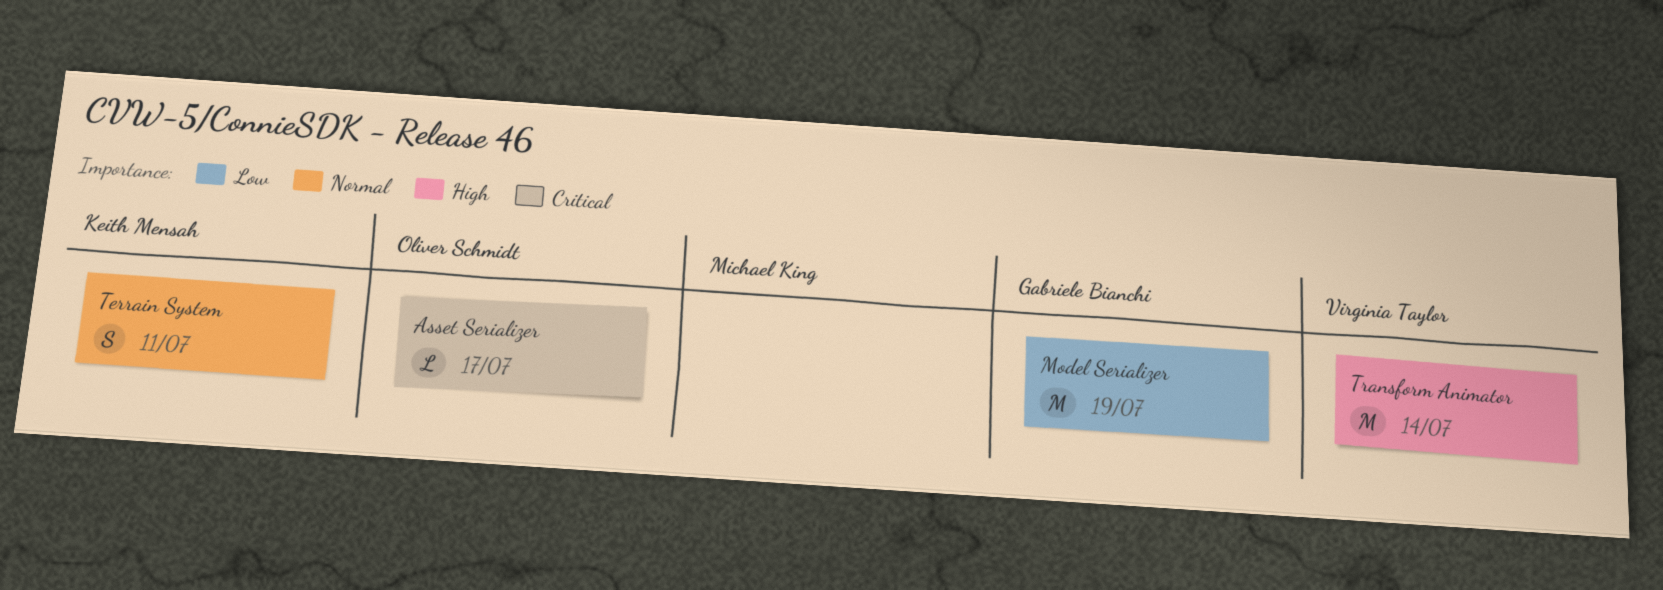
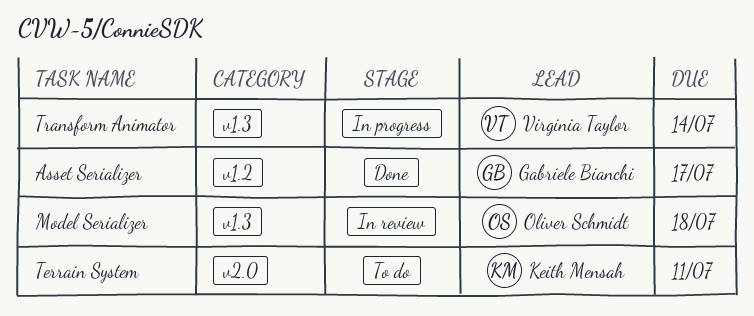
Asset Serializer, owner: Oliver Schmidt -> Gabriele Bianchi
Model Serializer, owner: Gabriele Bianchi -> Oliver Schmidt
Model Serializer, due: Jul 19 -> Jul 18

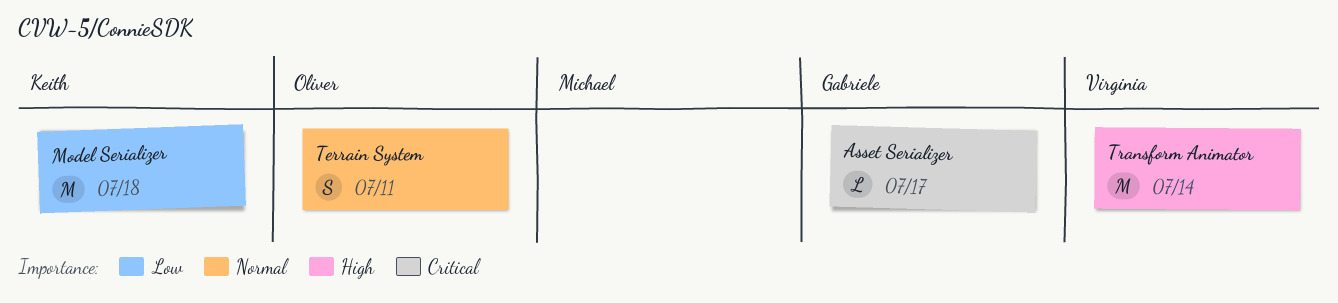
Model Serializer, owner: Oliver Schmidt -> Keith Mensah
Terrain System, owner: Keith Mensah -> Oliver Schmidt

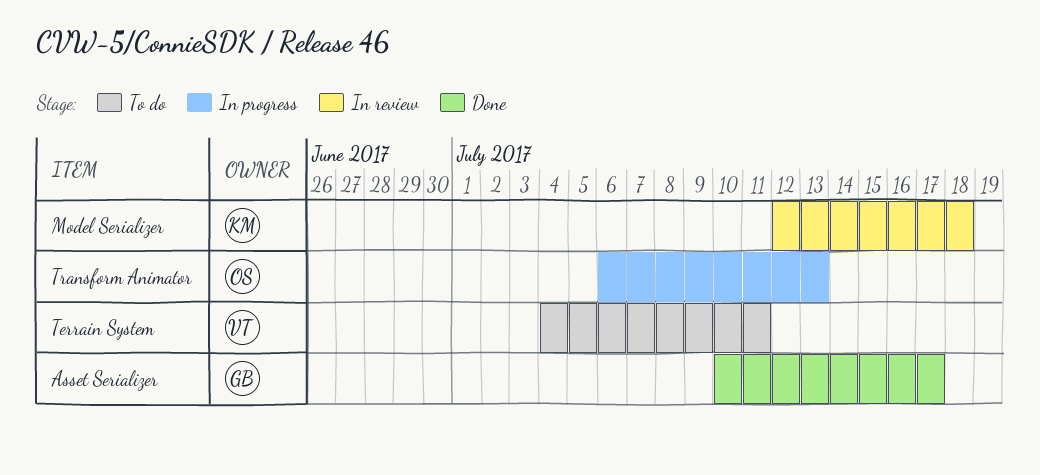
Terrain System, owner: Oliver -> Virginia
Transform Animator, owner: Virginia -> Oliver
Transform Animator, due: Jul 14 -> Jul 13

